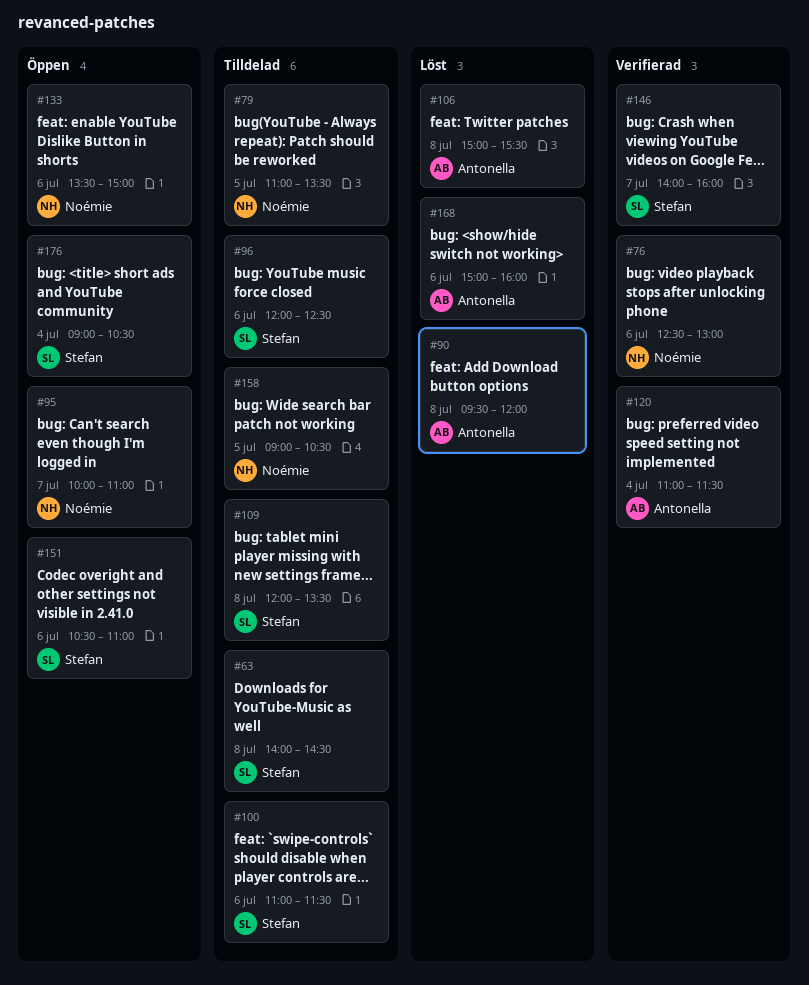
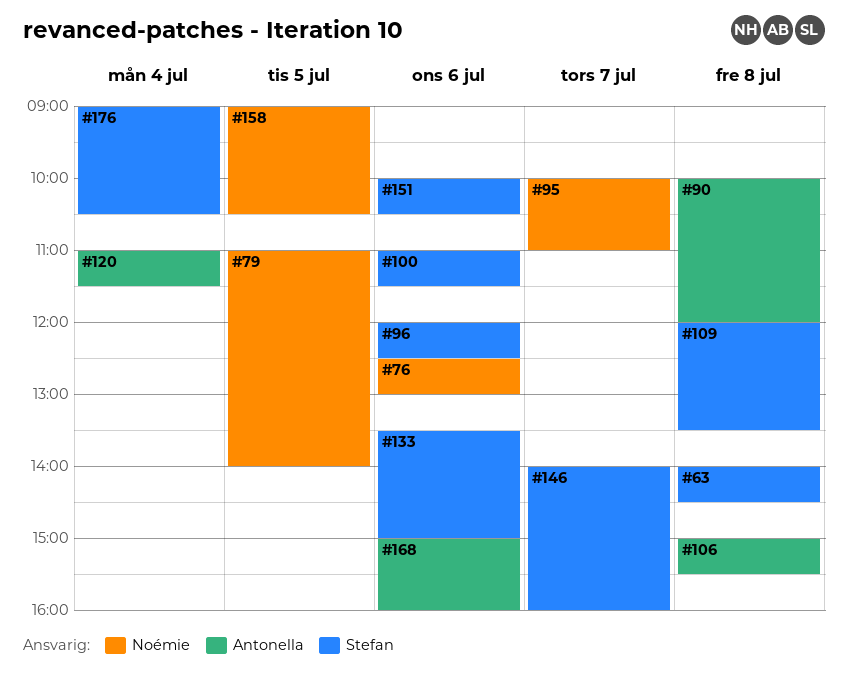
#79, ends: 13:30 -> 14:00
#90, begins: 09:30 -> 10:00
#133, owner: Noémie -> Stefan
#151, begins: 10:30 -> 10:00
#151, ends: 11:00 -> 10:30

